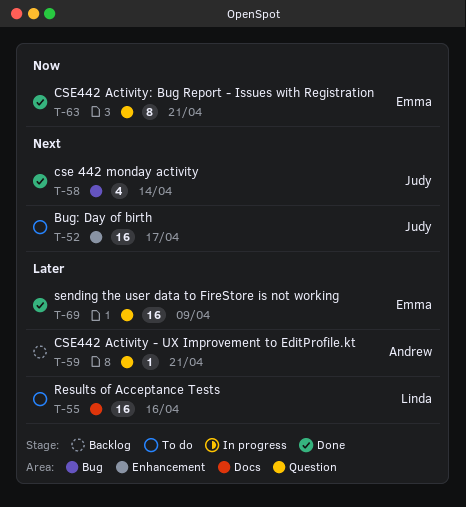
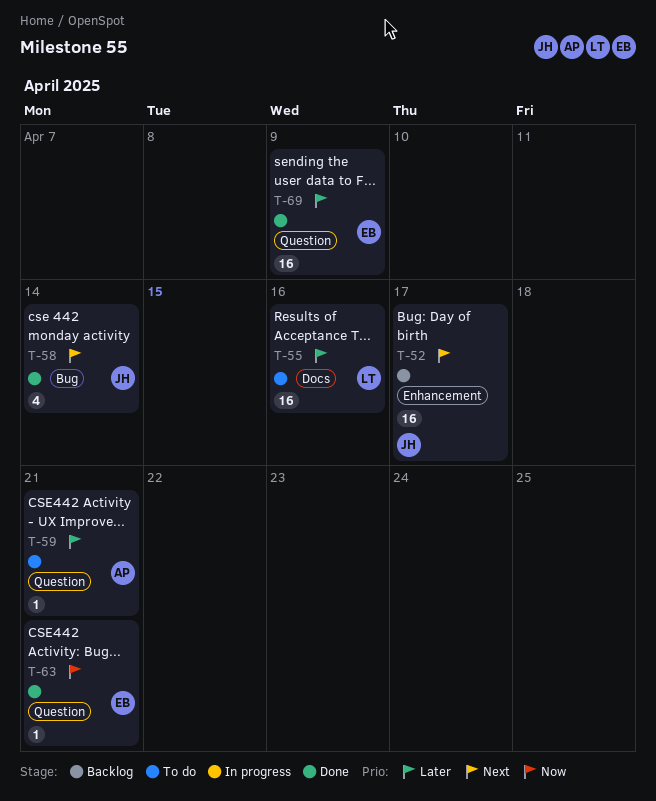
T-52, status: To do -> Backlog
T-59, status: Backlog -> To do
T-63, estimate: 8 -> 1

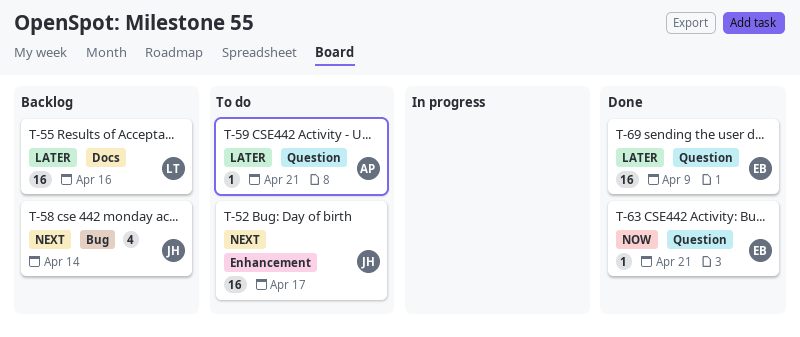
T-52, status: Backlog -> To do
T-55, status: To do -> Backlog
T-58, status: Done -> Backlog

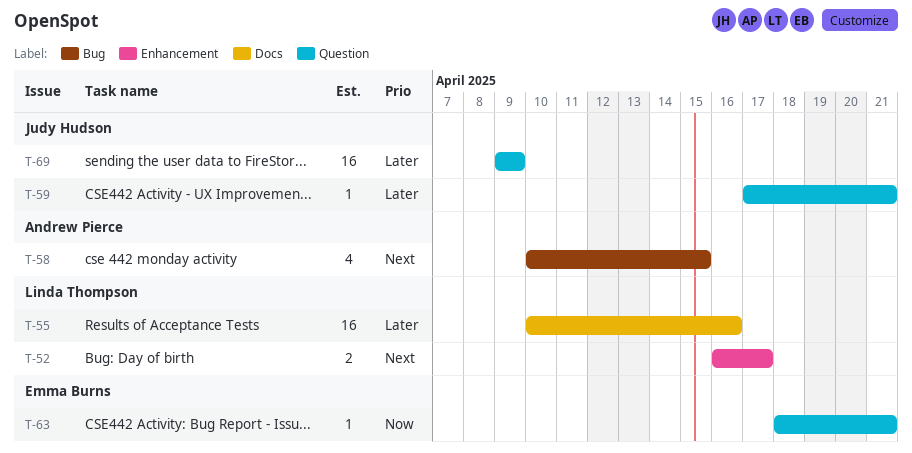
T-52, owner: Judy Hudson -> Linda Thompson
T-52, estimate: 16 -> 2
T-58, owner: Judy Hudson -> Andrew Pierce
T-58, due: Apr 14 -> Apr 15
T-59, owner: Andrew Pierce -> Judy Hudson
T-69, owner: Emma Burns -> Judy Hudson

